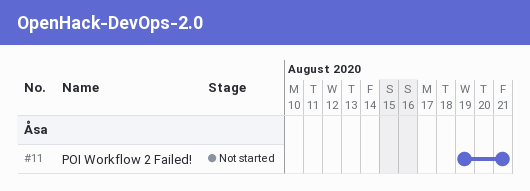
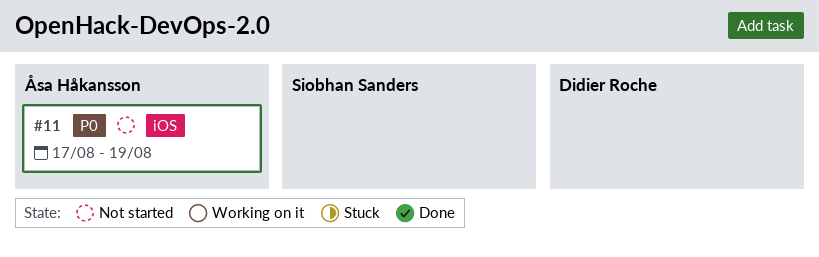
#11, start: Aug 19 -> Aug 17
#11, due: Aug 21 -> Aug 19

